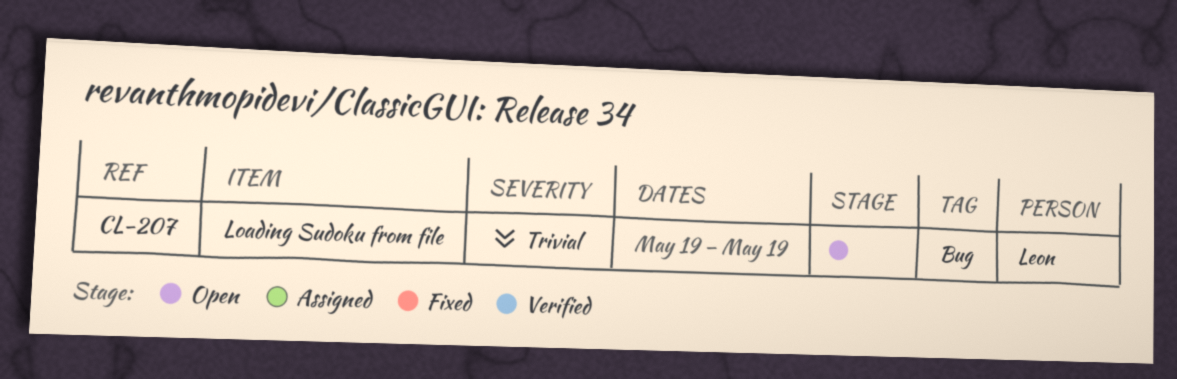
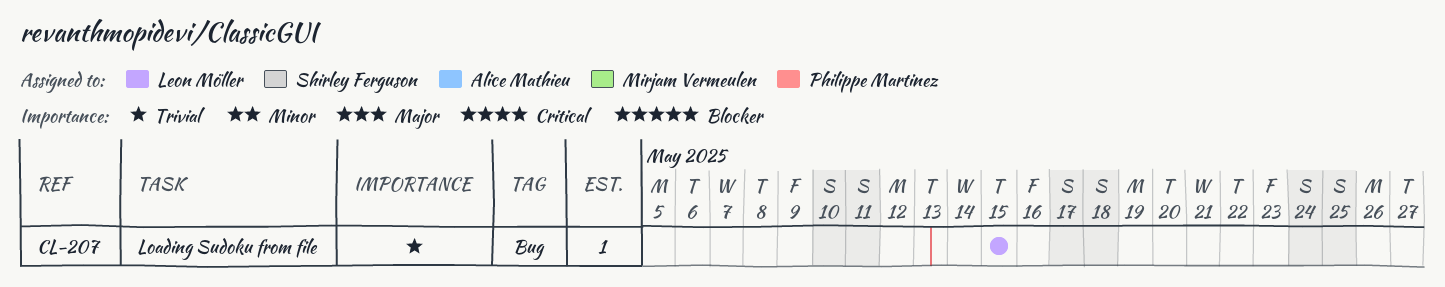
CL-207, start: May 19 -> May 15
CL-207, due: May 19 -> May 15

